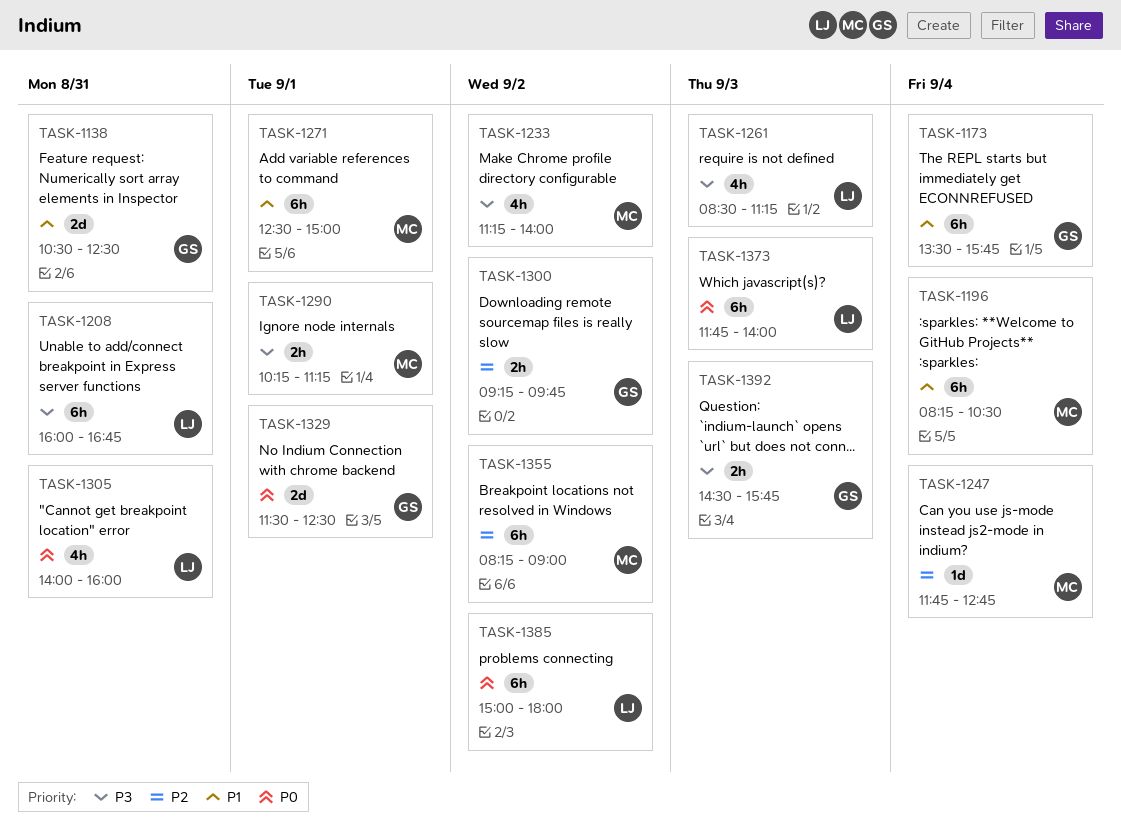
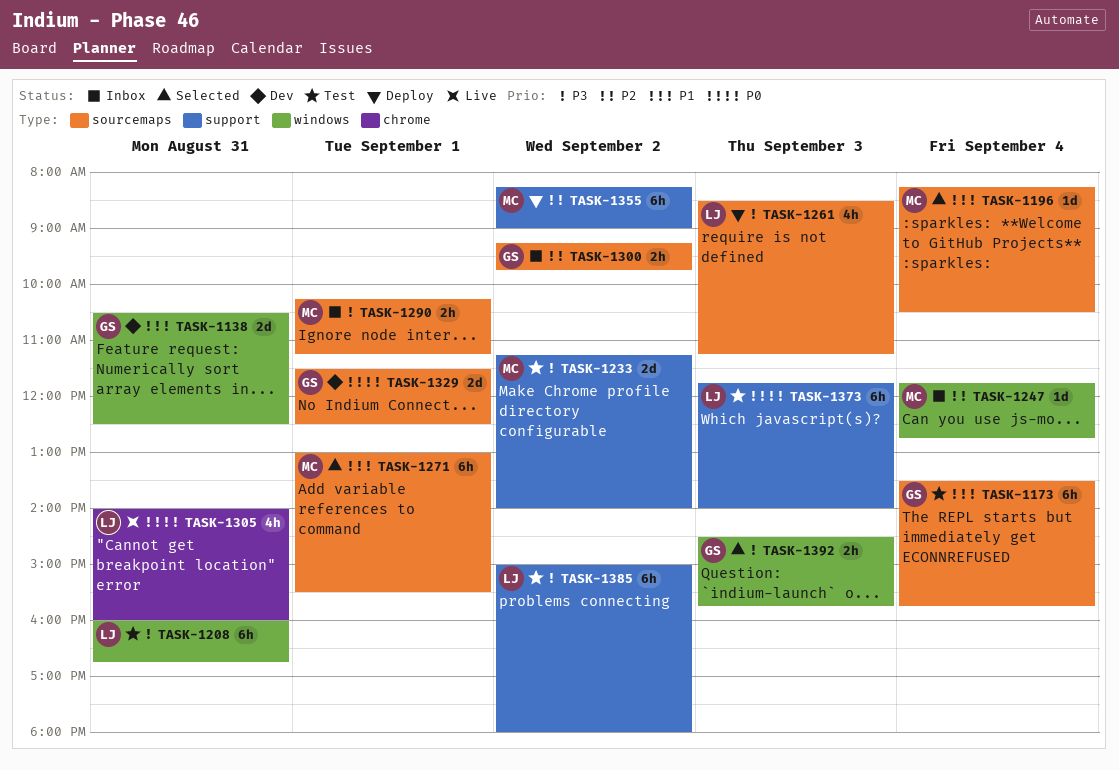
TASK-1196, estimate: 6h -> 1d
TASK-1233, estimate: 4h -> 2d
TASK-1271, begins: 12:30 -> 13:00
TASK-1271, ends: 15:00 -> 15:30
TASK-1385, priority: P0 -> P3

